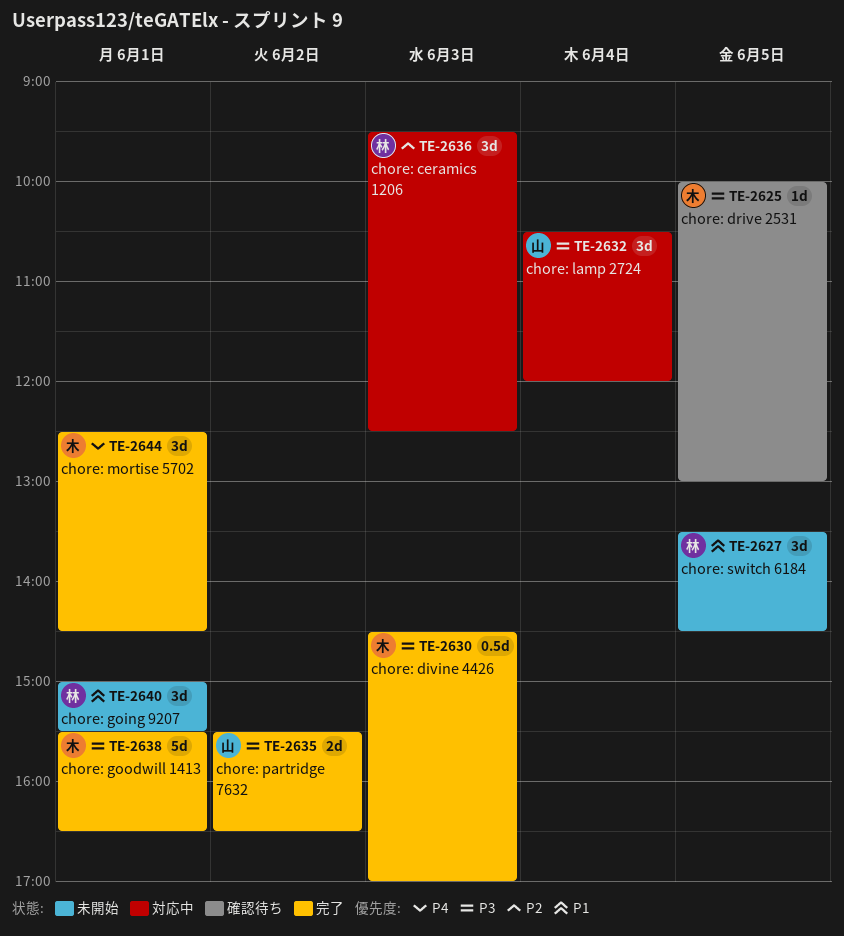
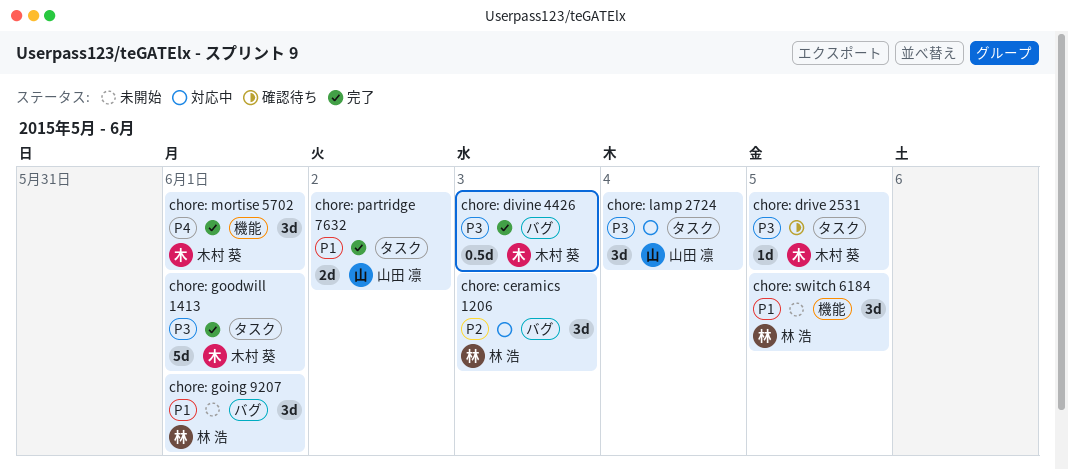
chore: partridge 7632, priority: P3 -> P1

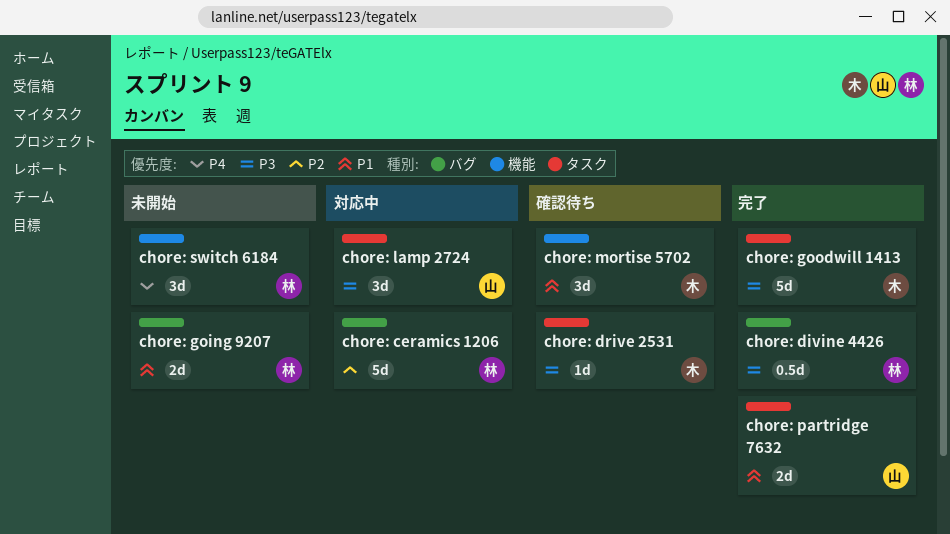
chore: ceramics 1206, estimate: 3d -> 5d
chore: divine 4426, owner: 木村 葵 -> 林 浩
chore: going 9207, estimate: 3d -> 2d
chore: mortise 5702, status: 完了 -> 確認待ち
chore: mortise 5702, priority: P4 -> P1
chore: switch 6184, priority: P1 -> P4

